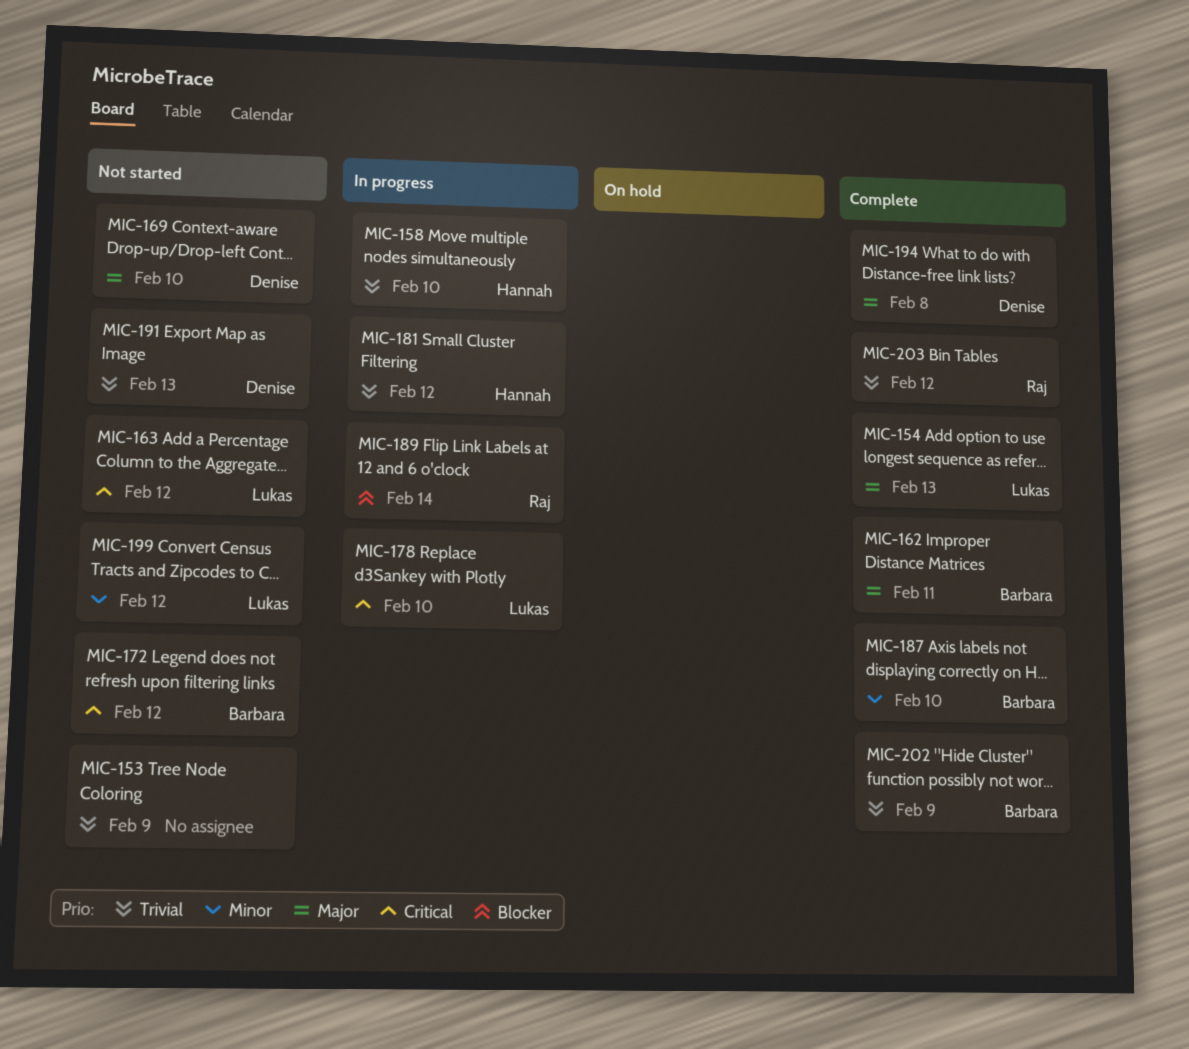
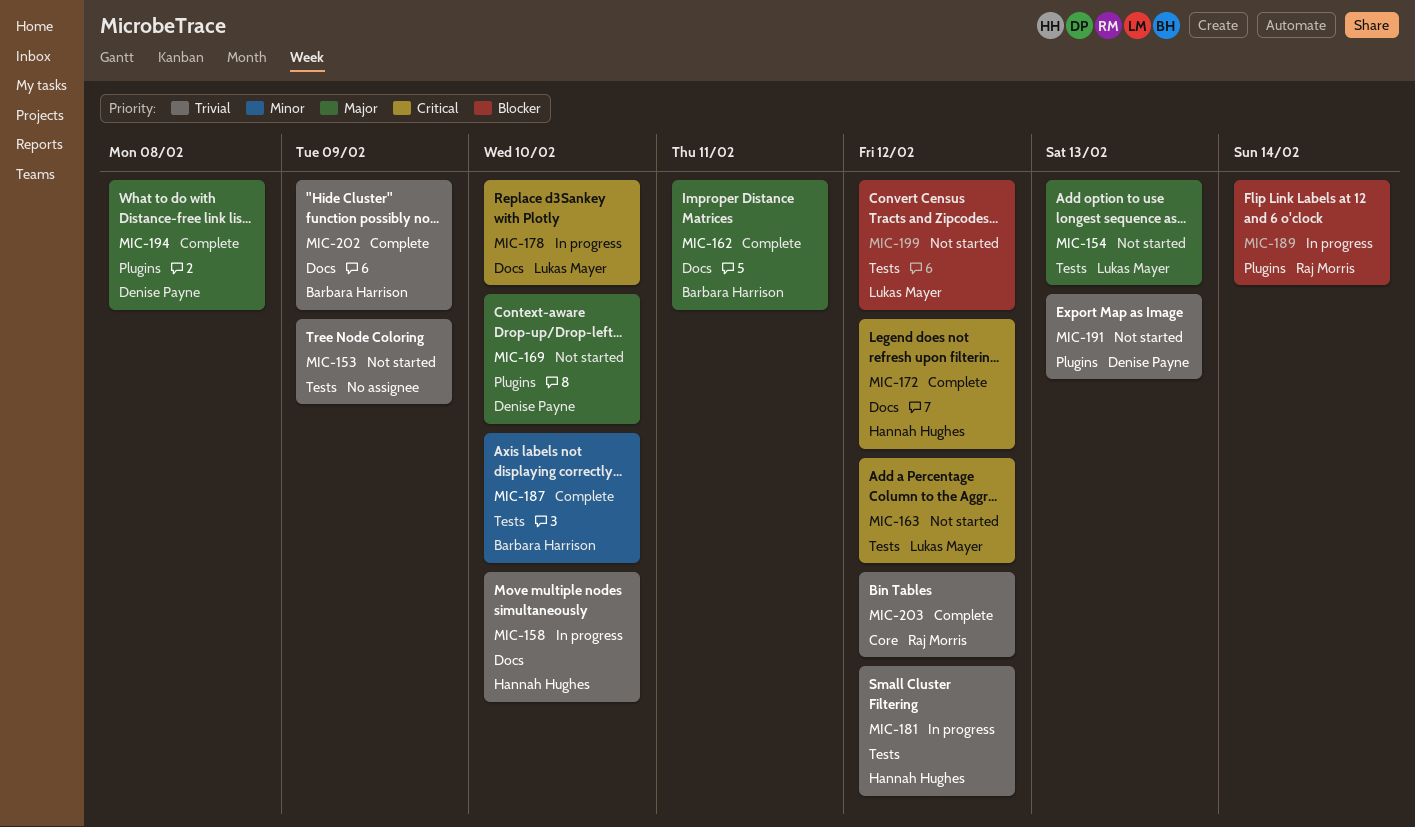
MIC-154, status: Complete -> Not started
MIC-172, status: Not started -> Complete
MIC-172, owner: Barbara Harrison -> Hannah Hughes
MIC-199, priority: Minor -> Blocker

